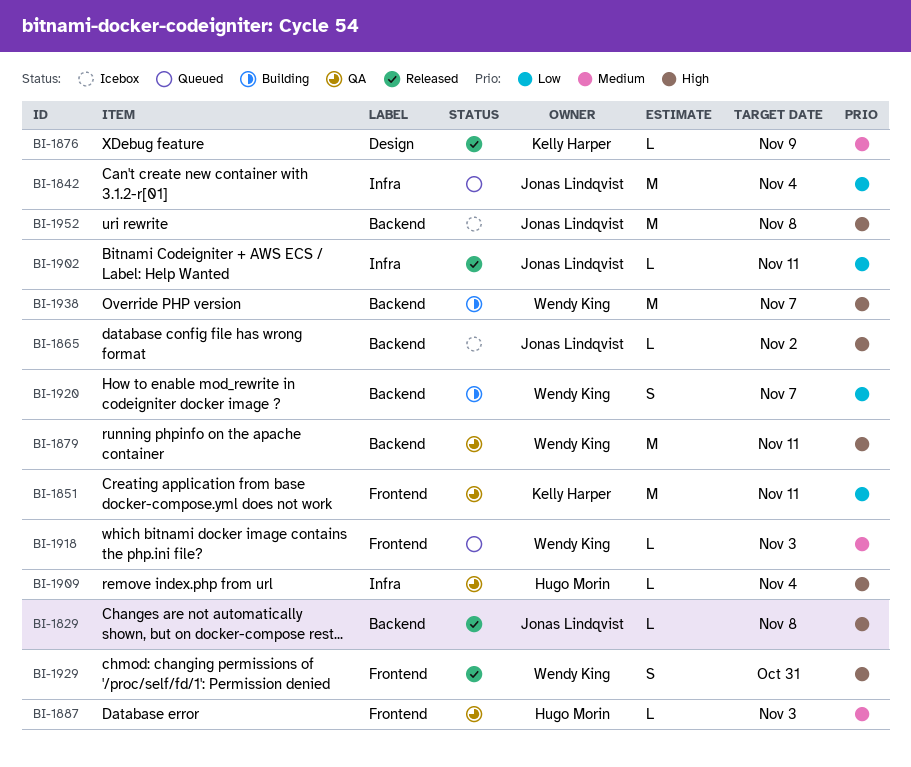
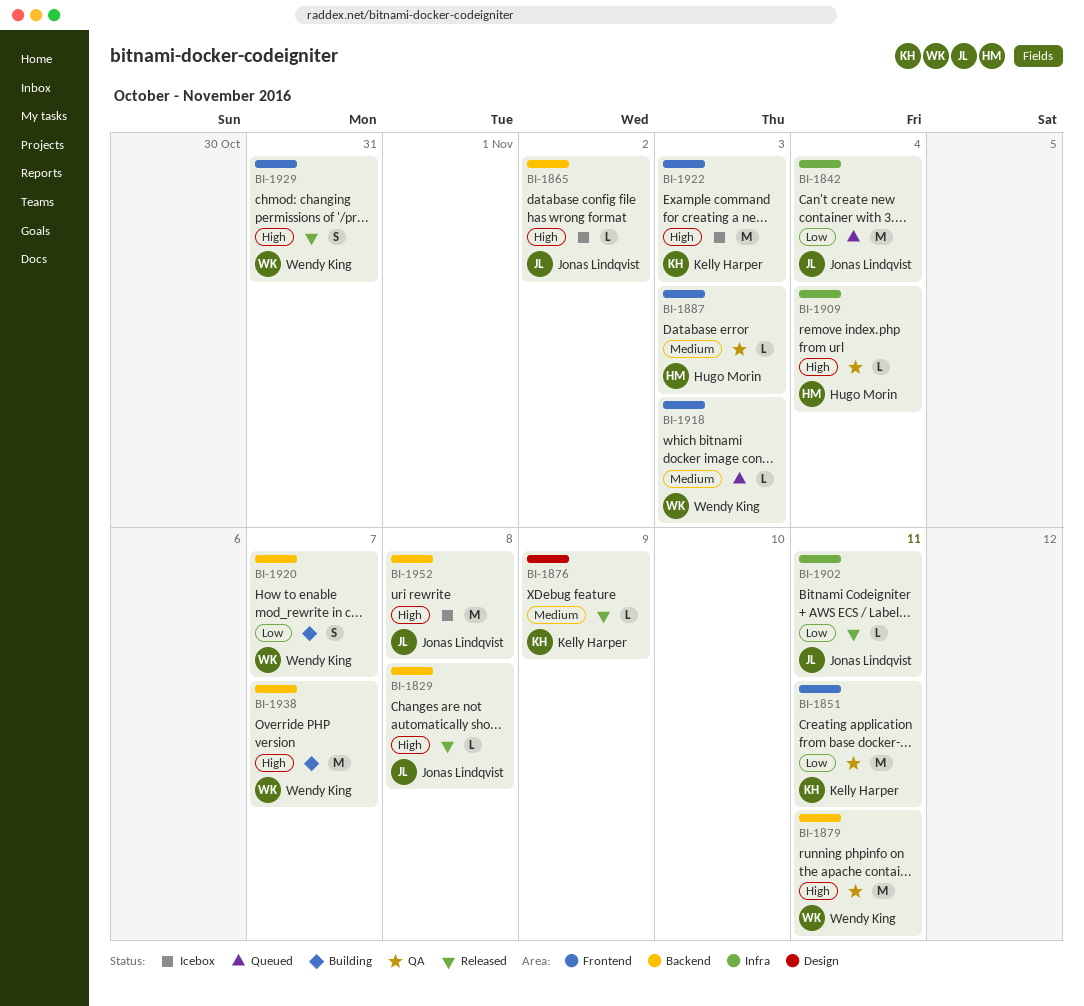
BI-1922: none -> present

